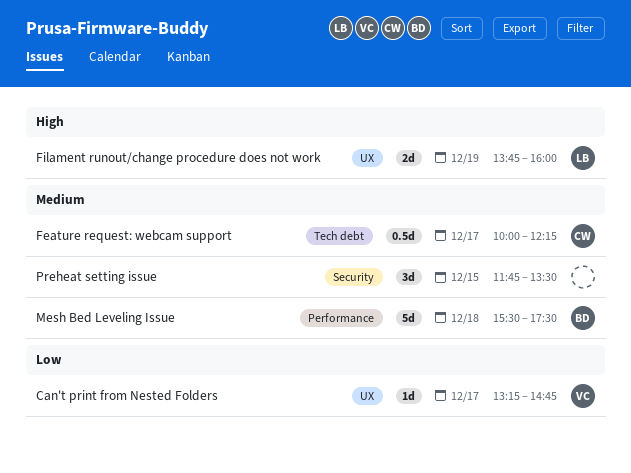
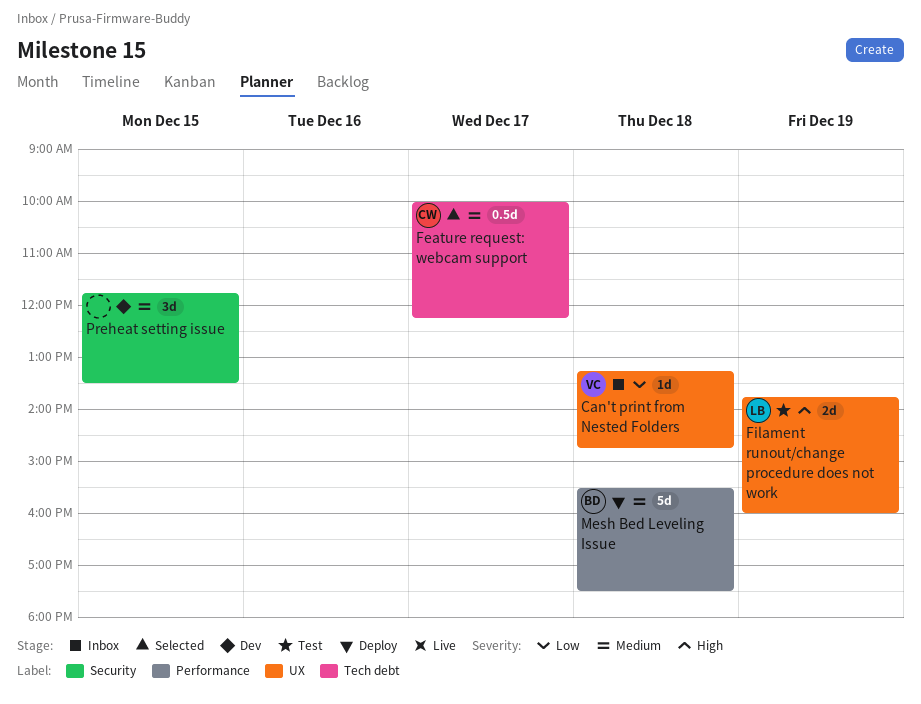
Can't print from Nested Folders, day: Dec 17 -> Dec 18

